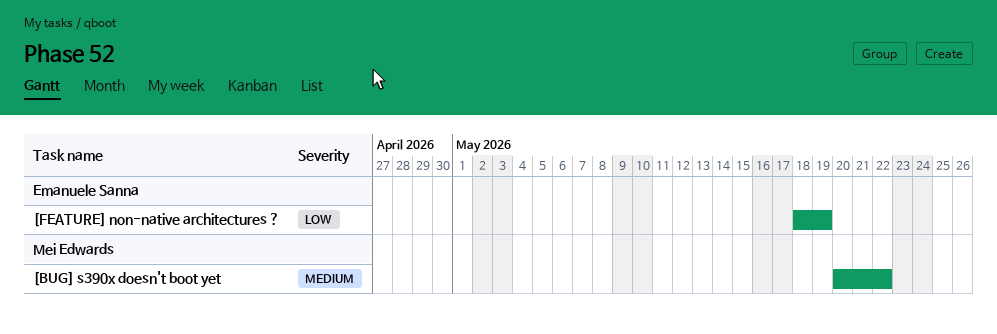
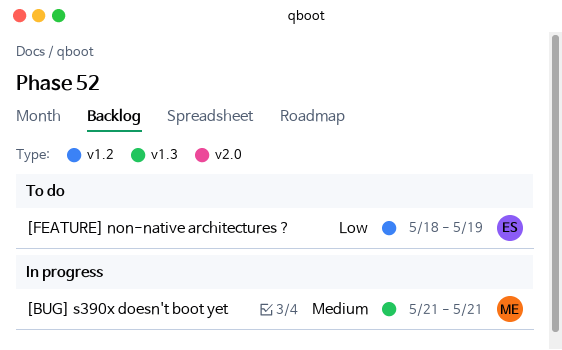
[BUG] s390x doesn't boot yet, start: May 20 -> May 21
[BUG] s390x doesn't boot yet, due: May 22 -> May 21

